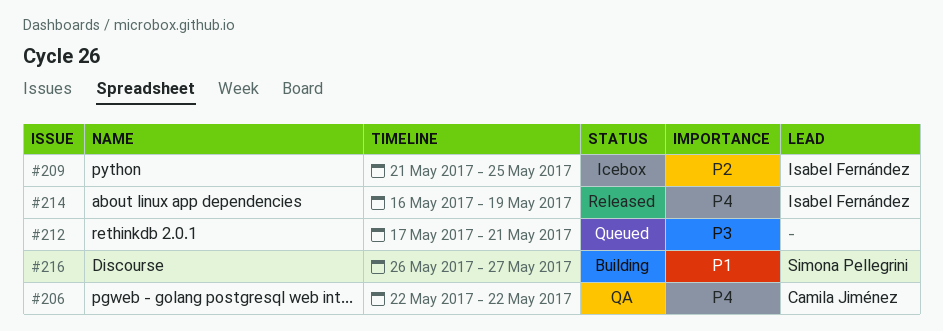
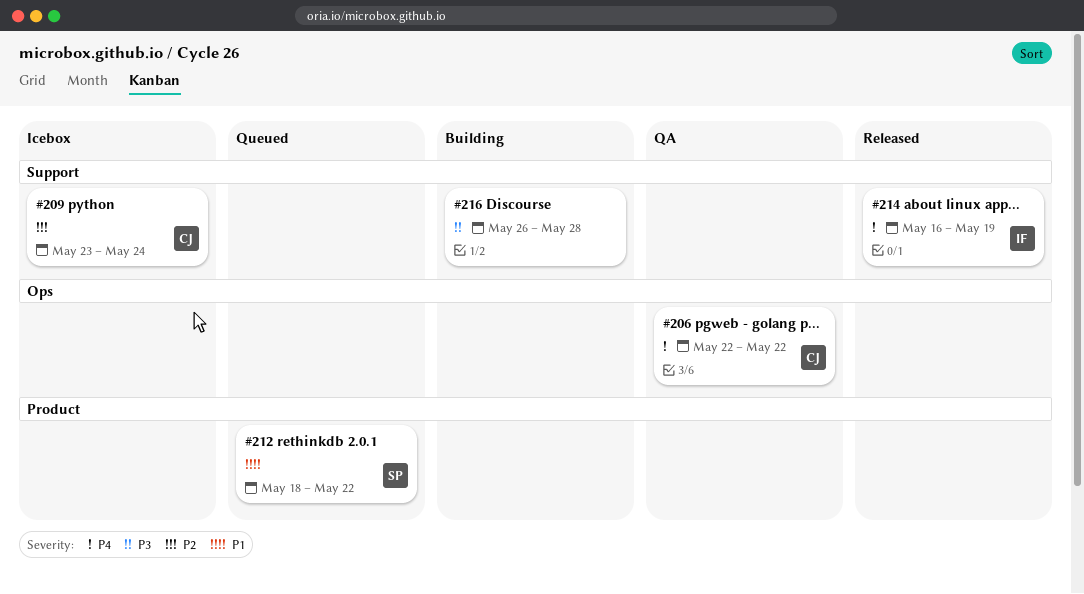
#209, owner: Isabel Fernández -> Camila Jiménez
#209, start: May 21 -> May 23
#209, due: May 25 -> May 24
#212, owner: none -> Simona Pellegrini
#212, priority: P3 -> P1
#212, start: May 17 -> May 18
#212, due: May 21 -> May 22
#216, owner: Simona Pellegrini -> none
#216, priority: P1 -> P3
#216, due: May 27 -> May 28

